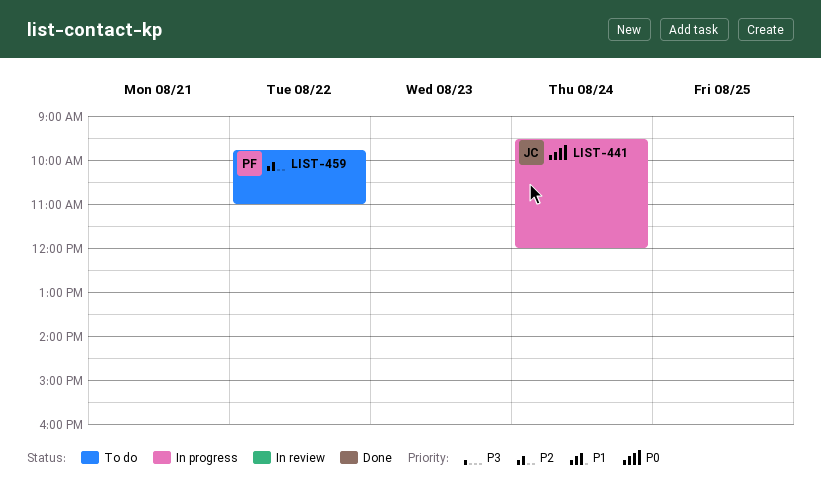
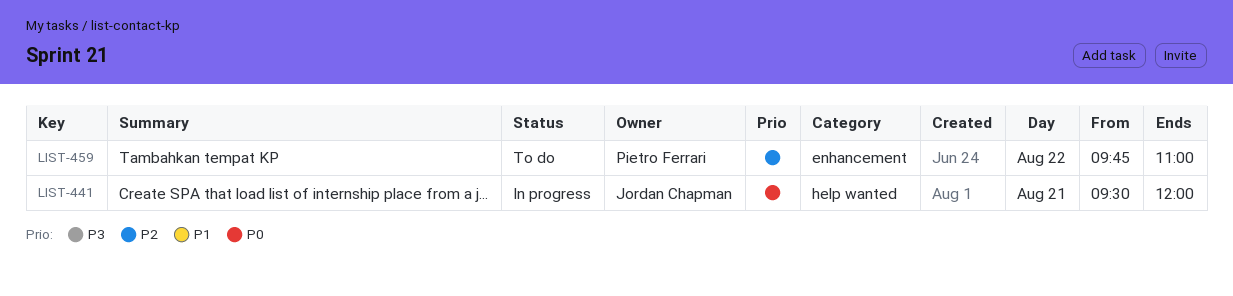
LIST-441, day: Aug 24 -> Aug 21

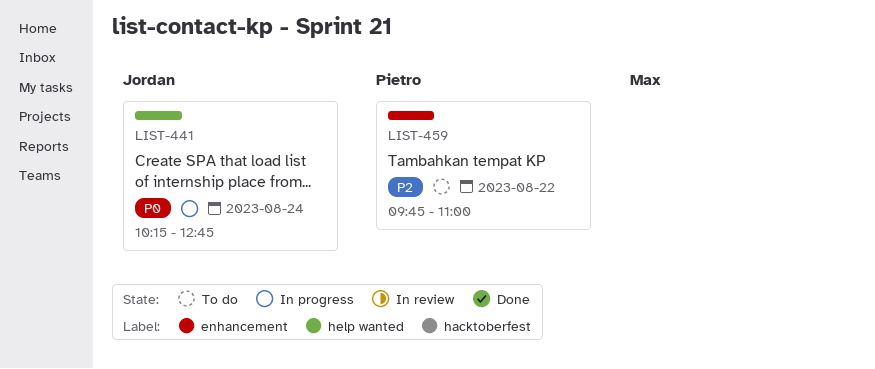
LIST-441, day: Aug 21 -> Aug 24
LIST-441, begins: 09:30 -> 10:15
LIST-441, ends: 12:00 -> 12:45

